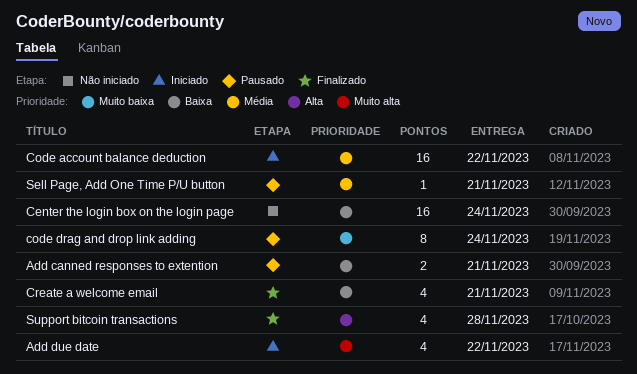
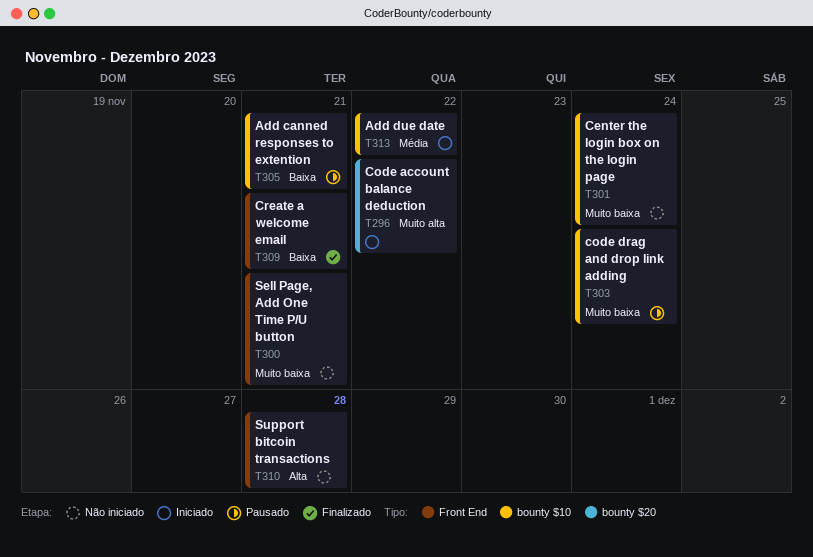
Add due date, priority: Muito alta -> Média
Center the login box on the login page, priority: Baixa -> Muito baixa
Code account balance deduction, priority: Média -> Muito alta
Sell Page, Add One Time P/U button, status: Pausado -> Não iniciado
Sell Page, Add One Time P/U button, priority: Média -> Muito baixa
Support bitcoin transactions, status: Finalizado -> Não iniciado

